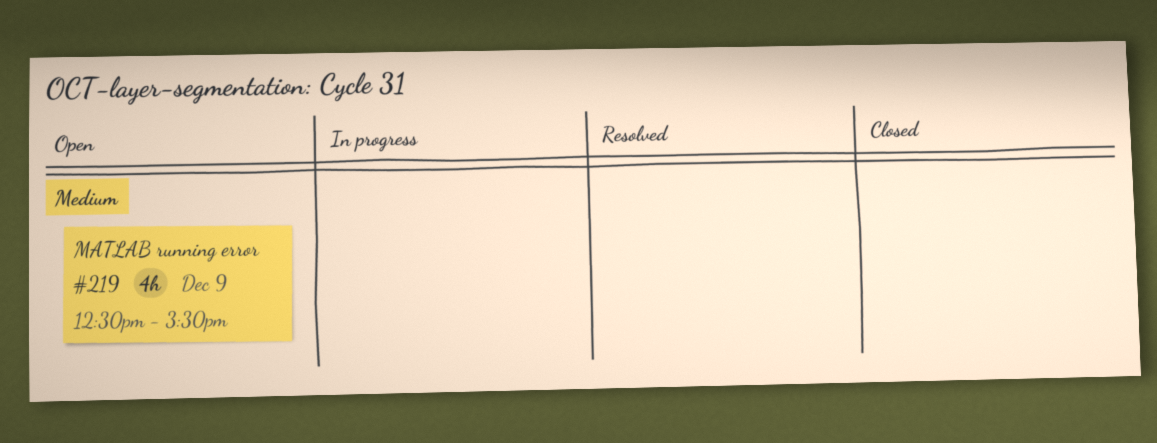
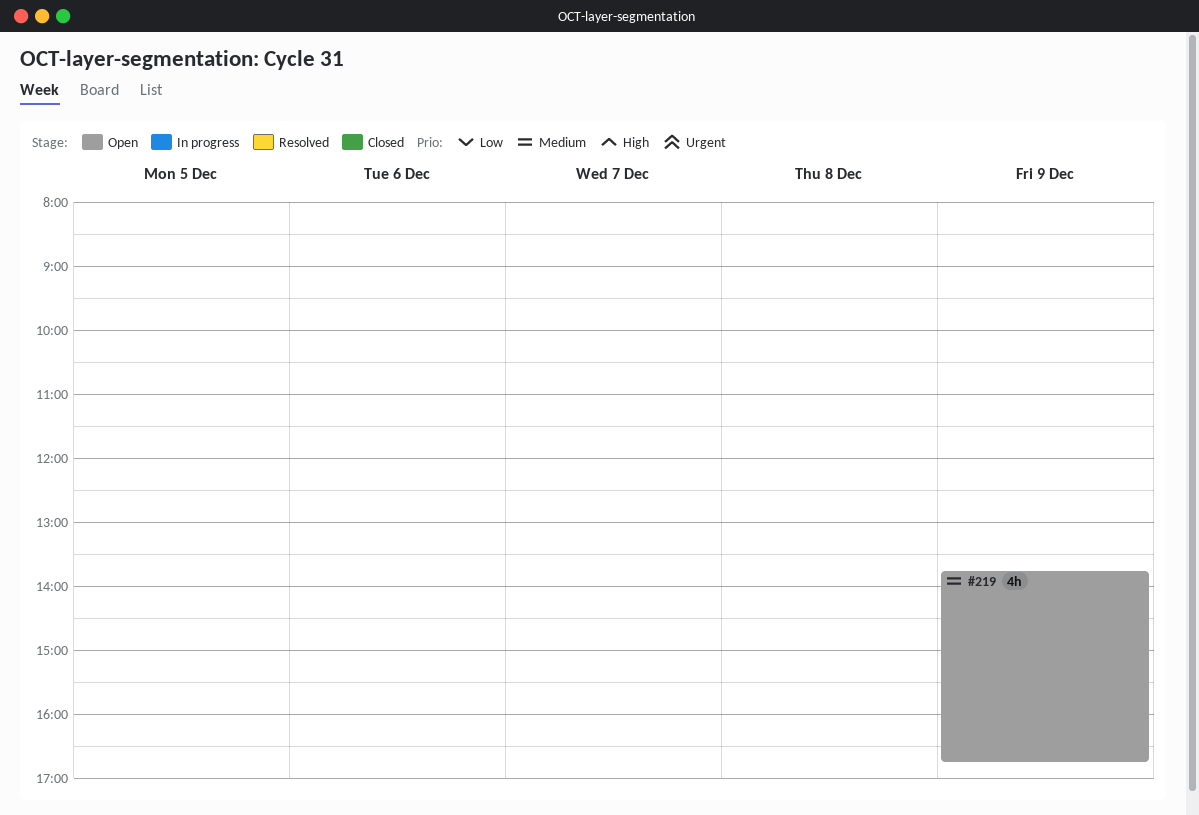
#219, begins: 12:30 -> 13:45
#219, ends: 15:30 -> 16:45

